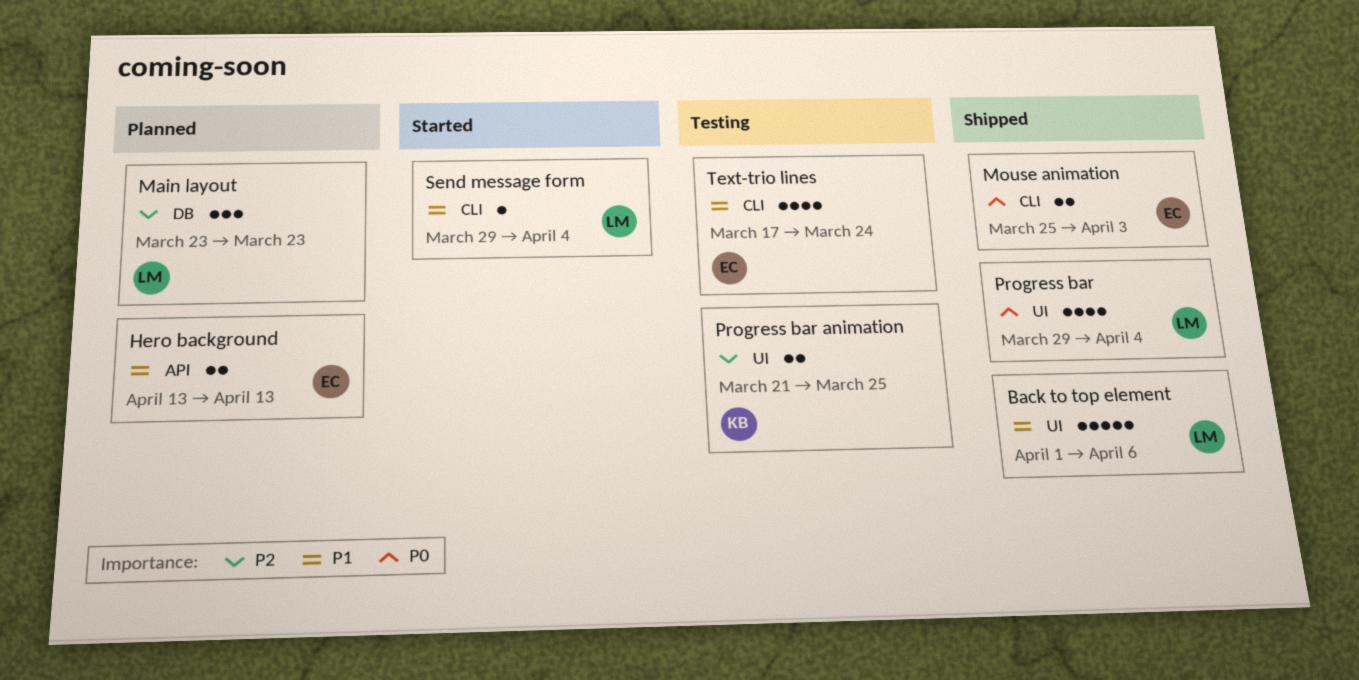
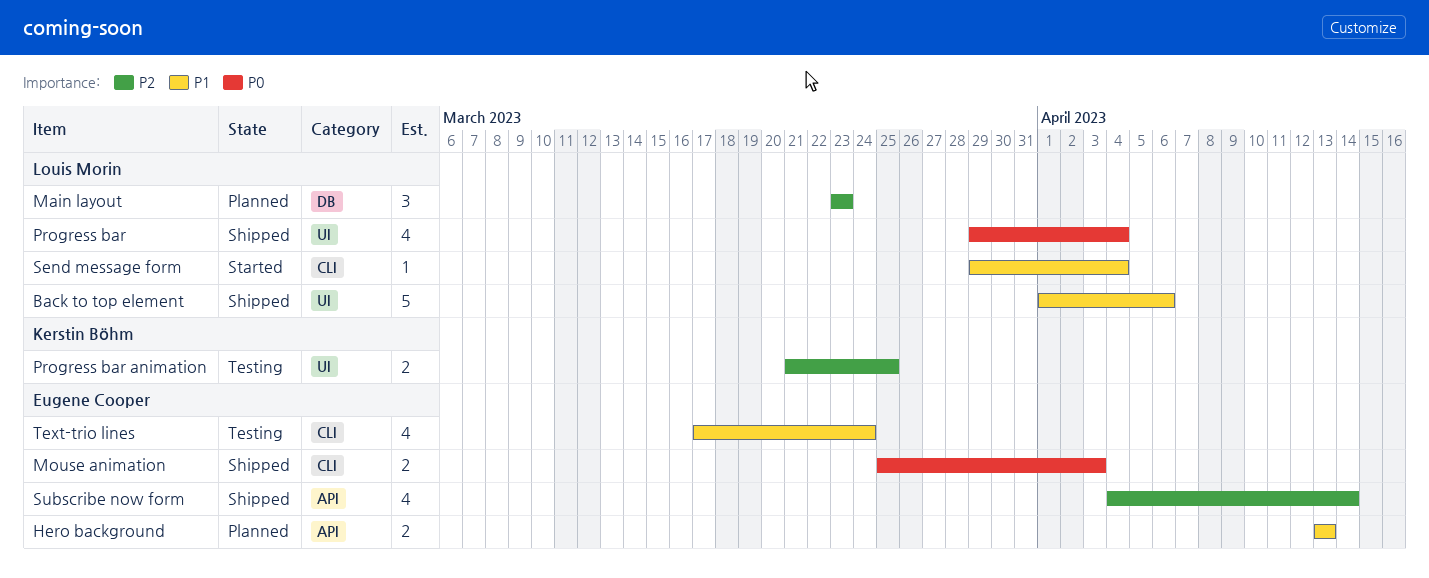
Subscribe now form: none -> present

